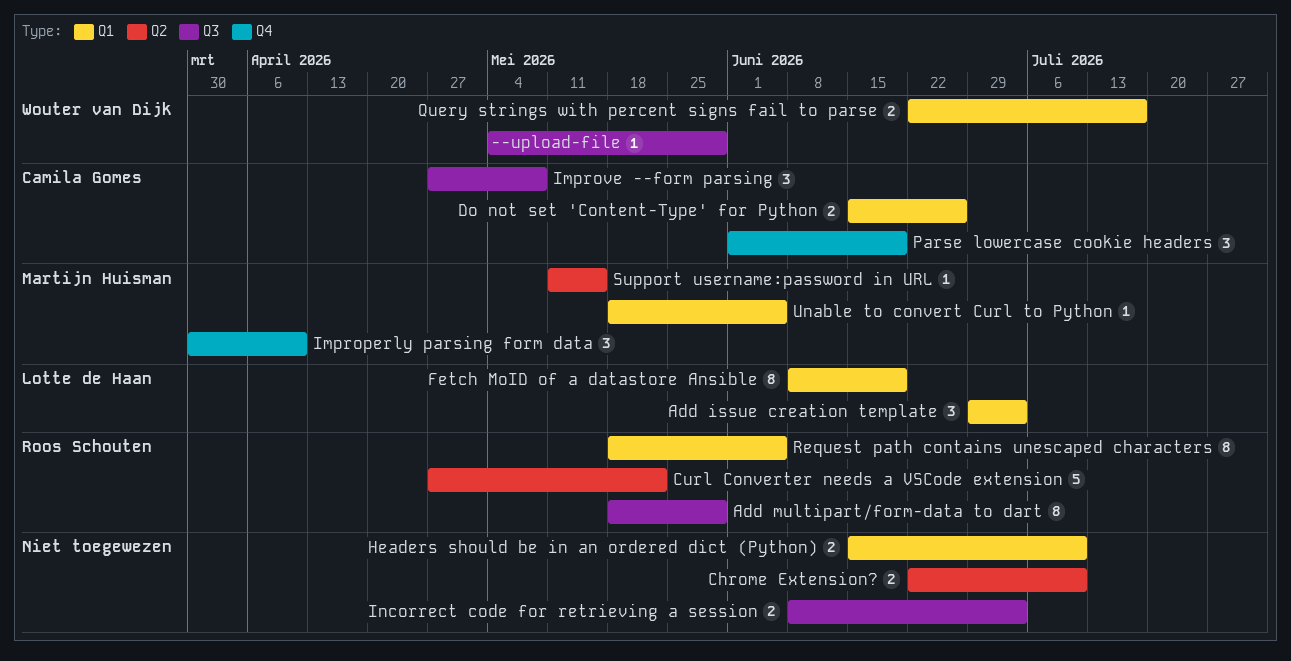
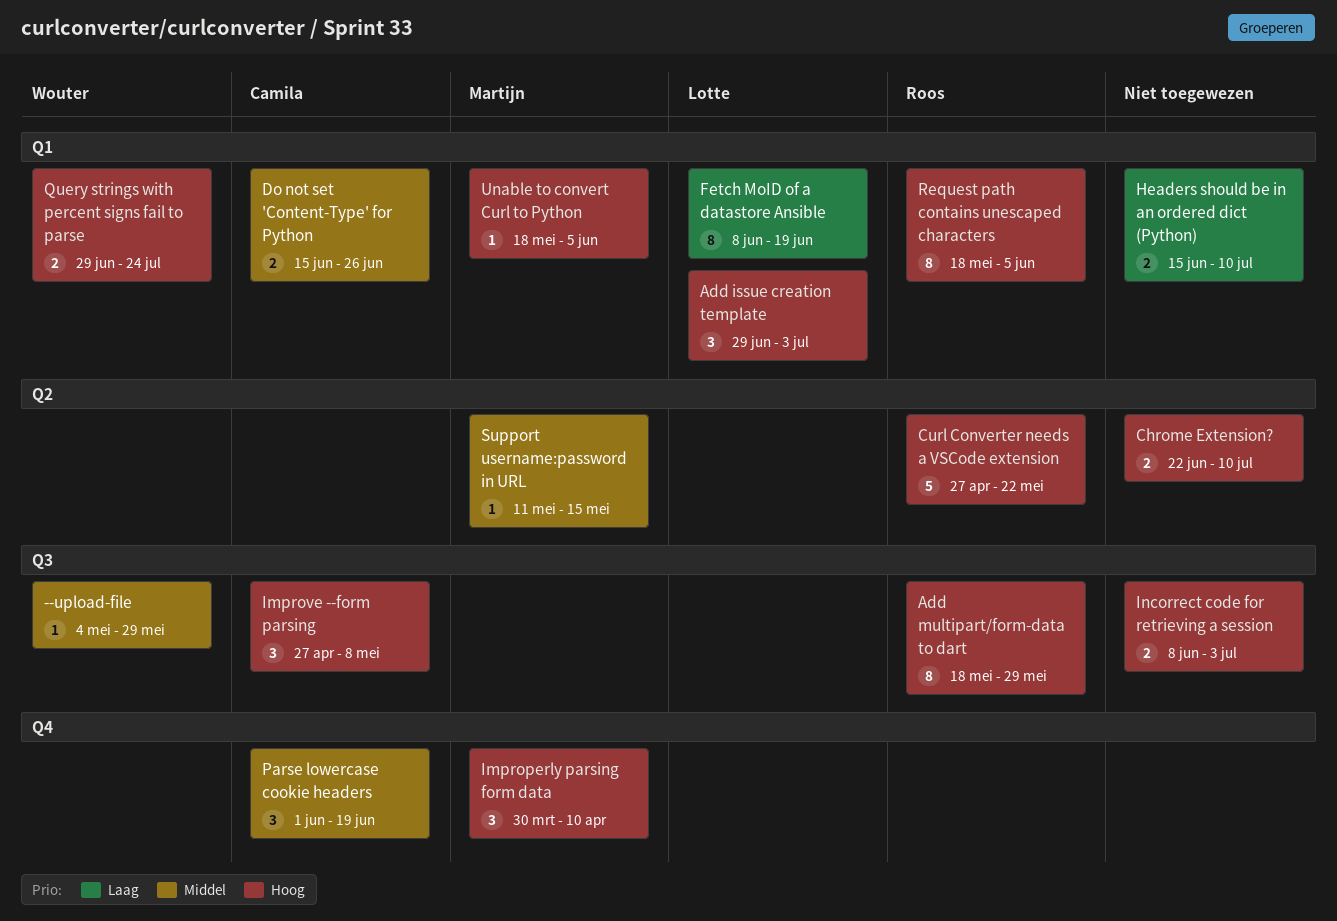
Query strings with percent signs fail to parse, start: Jun 22 -> Jun 29
Query strings with percent signs fail to parse, due: Jul 17 -> Jul 24

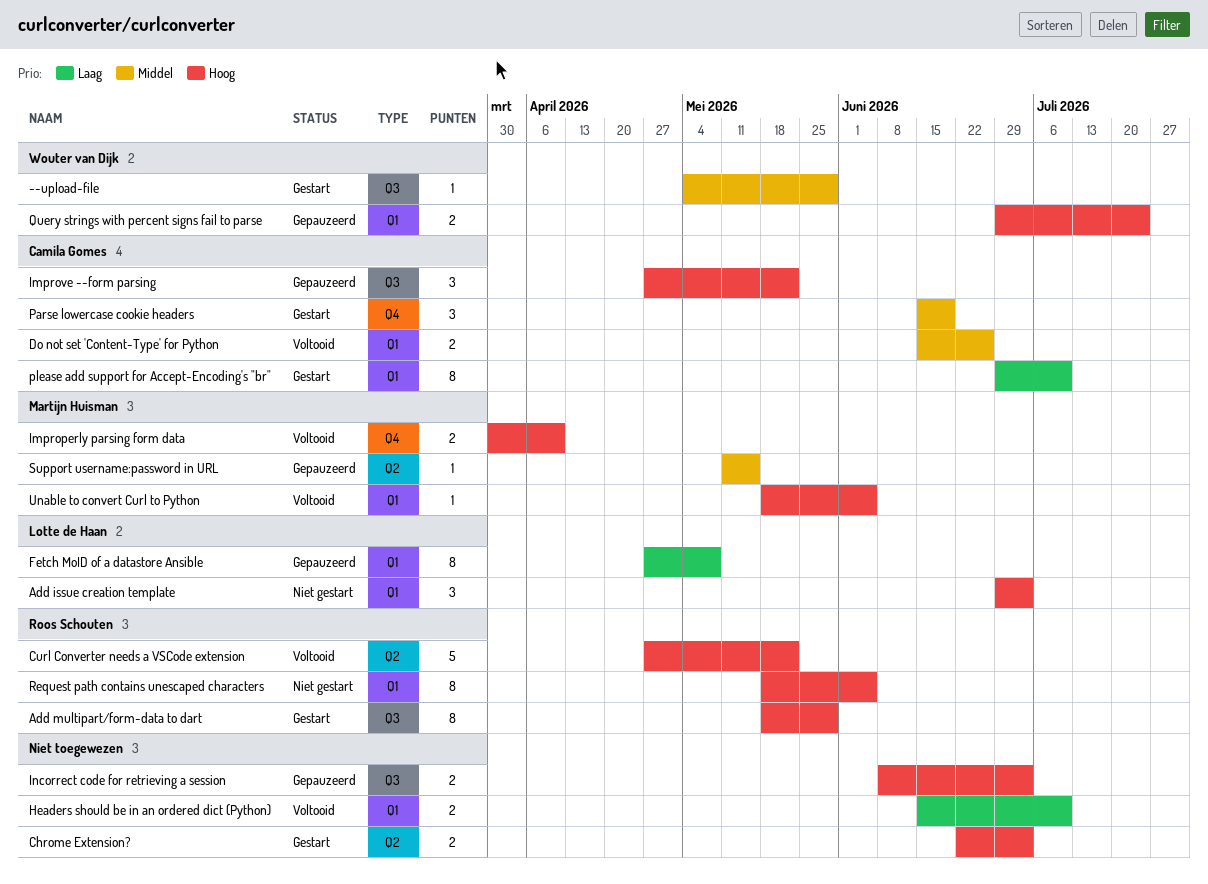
Chrome Extension?, due: Jul 10 -> Jul 3
Fetch MoID of a datastore Ansible, start: Jun 8 -> Apr 27
Fetch MoID of a datastore Ansible, due: Jun 19 -> May 8
Improperly parsing form data, estimate: 3 -> 2
Improve --form parsing, due: May 8 -> May 22
Parse lowercase cookie headers, start: Jun 1 -> Jun 15
please add support for Accept-Encoding's "br": none -> present

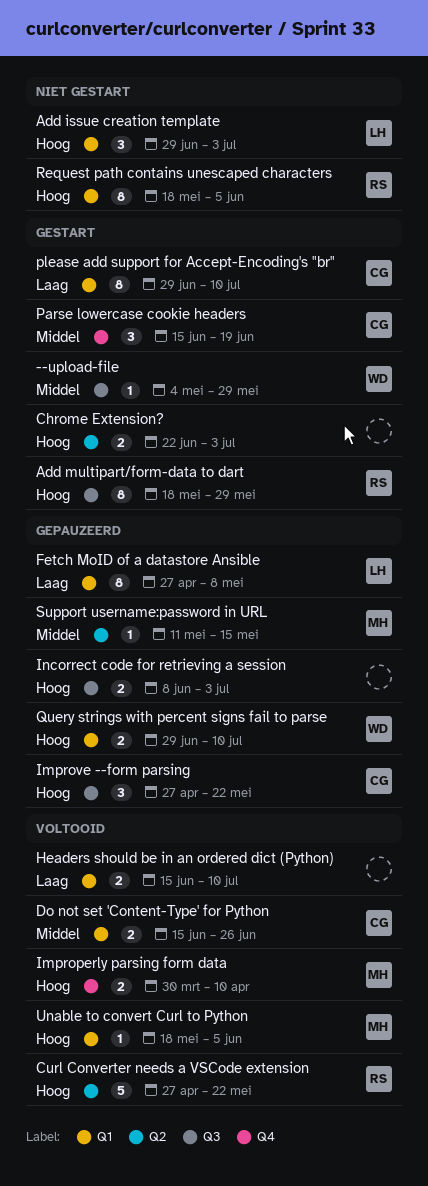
Query strings with percent signs fail to parse, due: Jul 24 -> Jul 10

